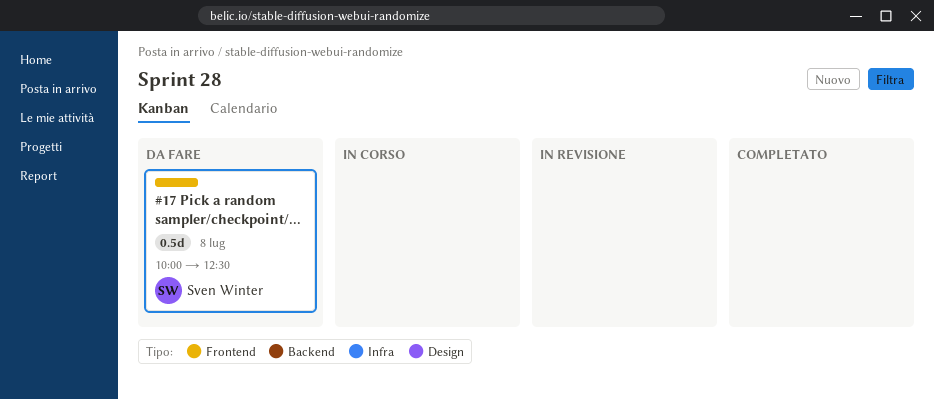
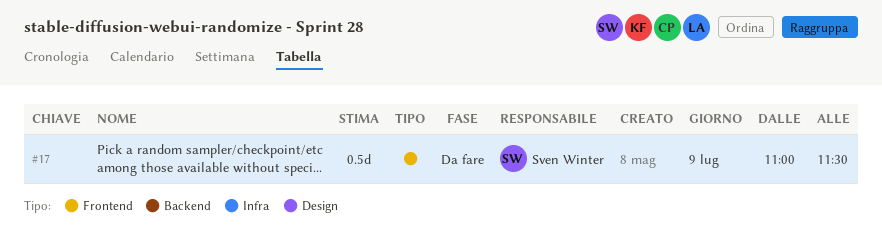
#17, day: Jul 8 -> Jul 9
#17, begins: 10:00 -> 11:00
#17, ends: 12:30 -> 11:30

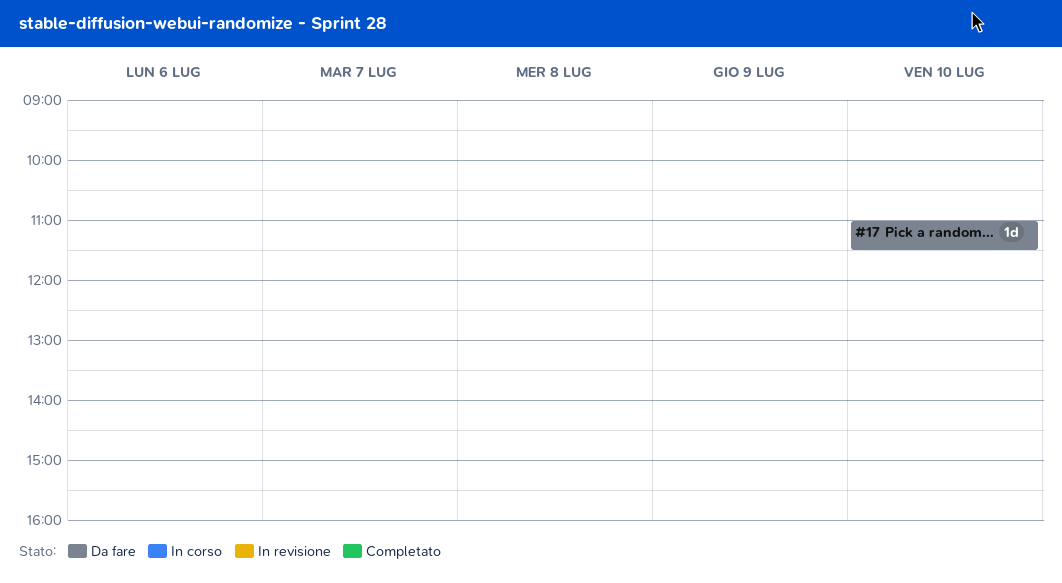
#17, estimate: 0.5d -> 1d
#17, day: Jul 9 -> Jul 10

